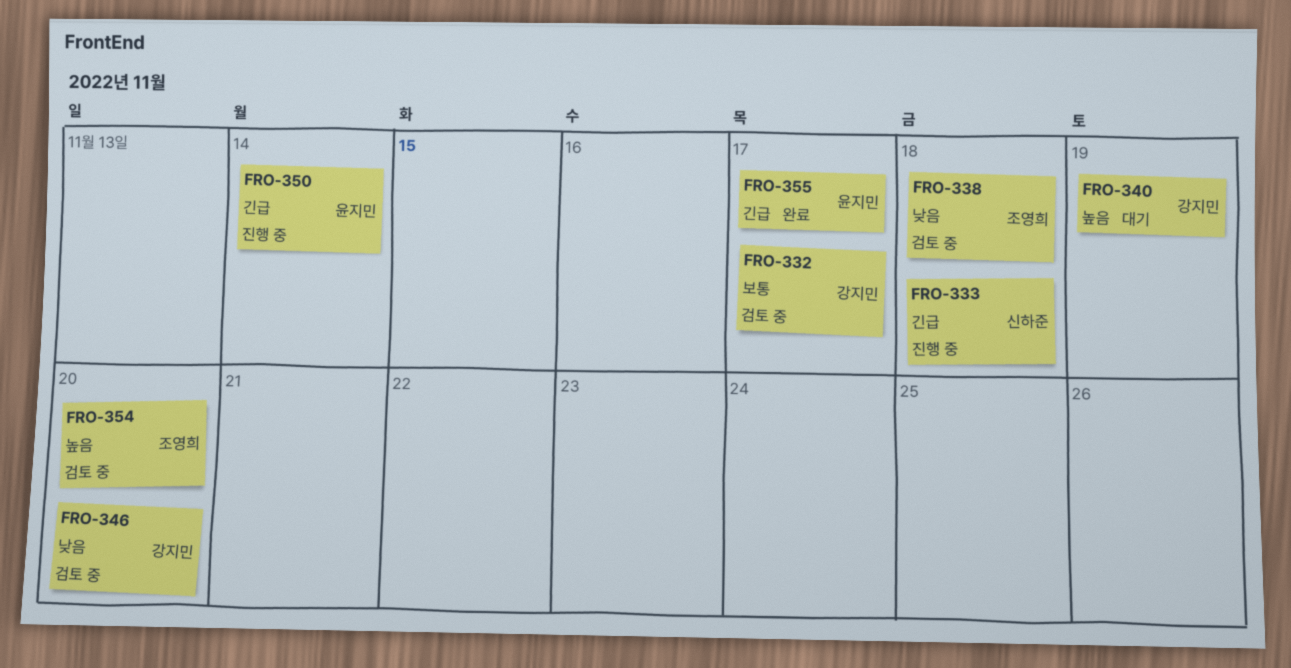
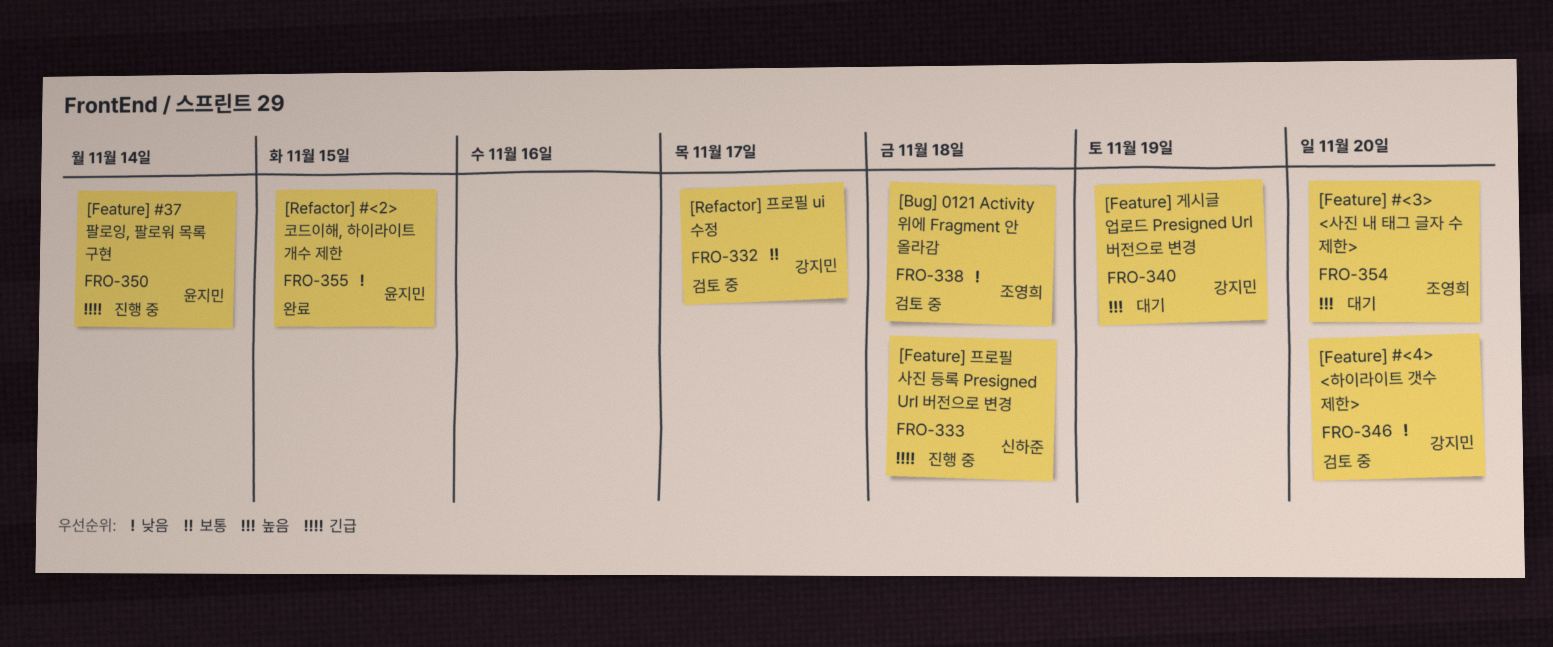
FRO-354, status: 검토 중 -> 대기
FRO-355, priority: 긴급 -> 낮음
FRO-355, due: Nov 17 -> Nov 15

